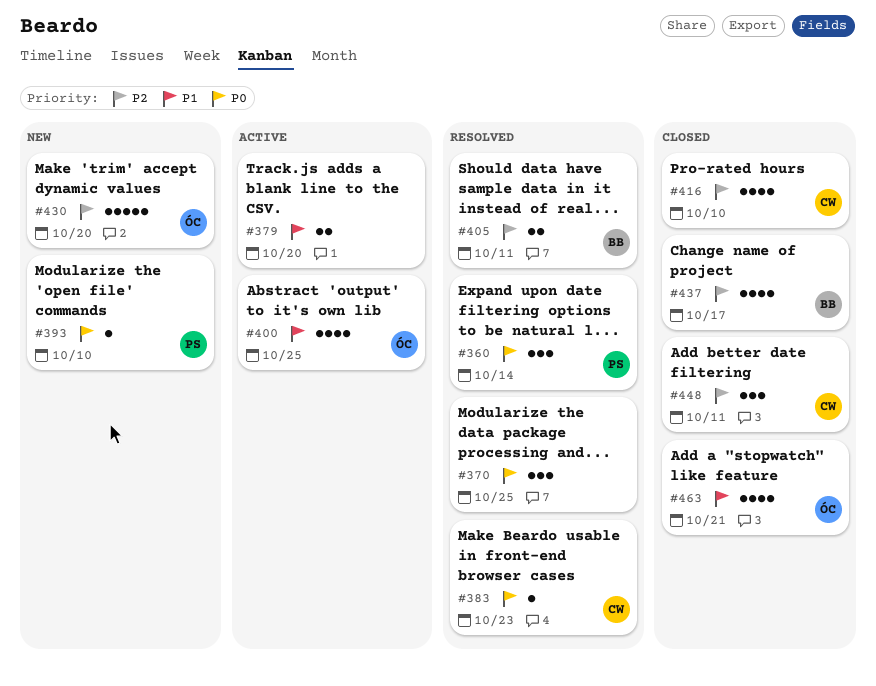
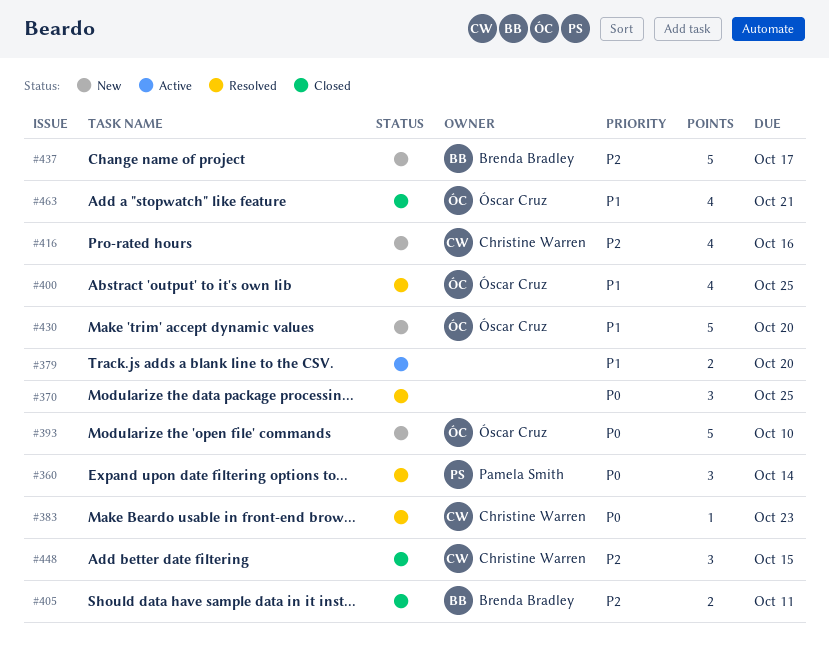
#393, owner: Pamela Smith -> Óscar Cruz
#393, estimate: 1 -> 5
#400, status: Active -> Resolved
#405, status: Resolved -> Closed
#416, status: Closed -> New
#416, due: Oct 10 -> Oct 16
#430, priority: P2 -> P1
#437, status: Closed -> New
#437, estimate: 4 -> 5
#448, due: Oct 11 -> Oct 15

